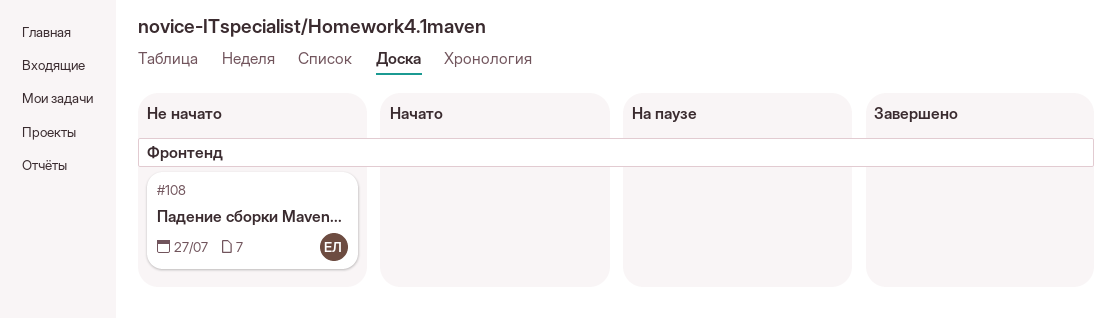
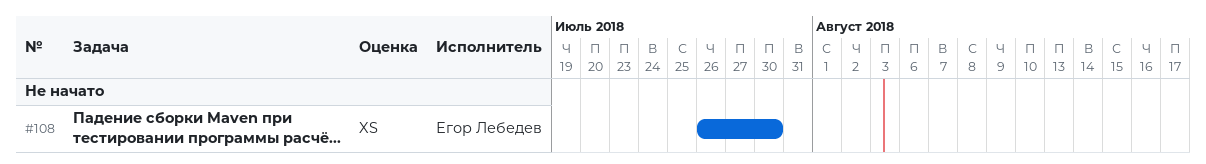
#108, due: Jul 27 -> Jul 30

